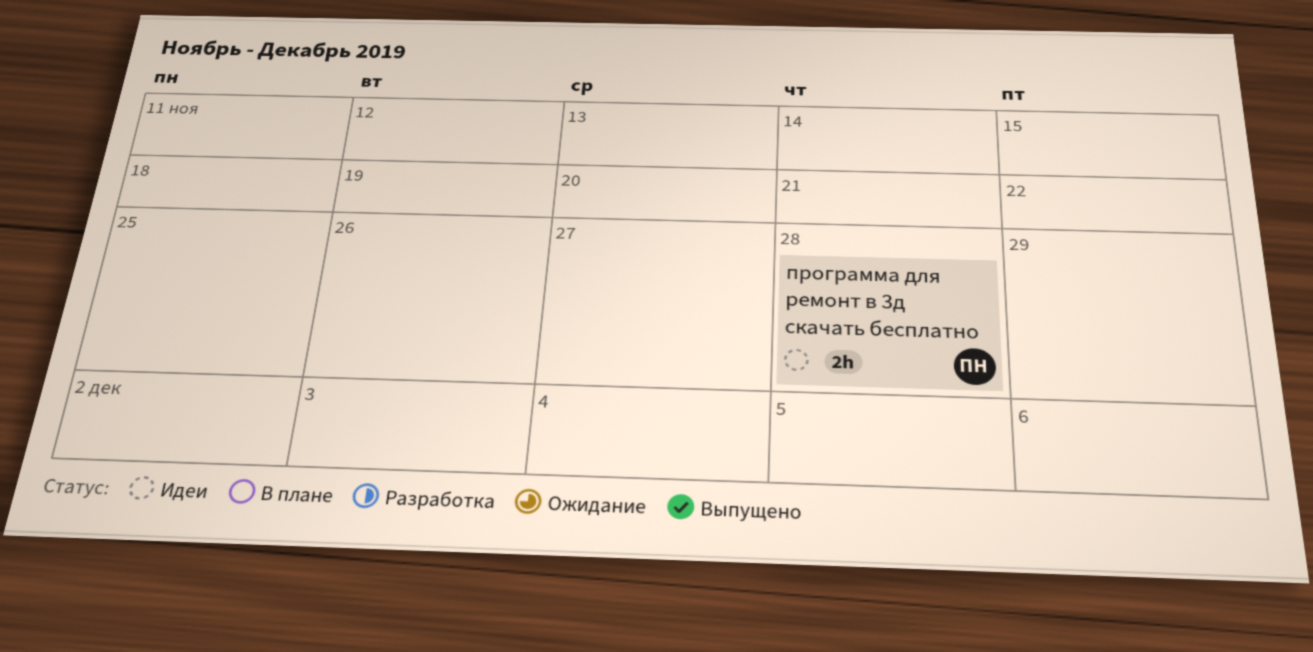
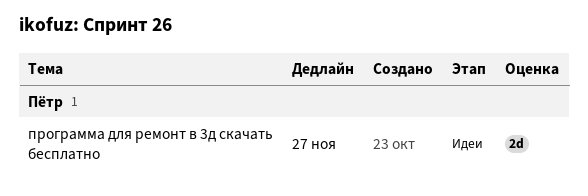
программа для ремонт в 3д скачать бесплатно, estimate: 2h -> 2d
программа для ремонт в 3д скачать бесплатно, due: Nov 28 -> Nov 27

